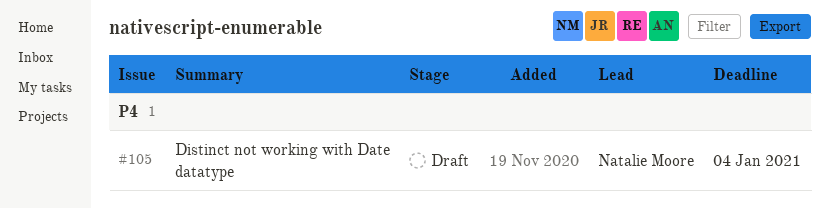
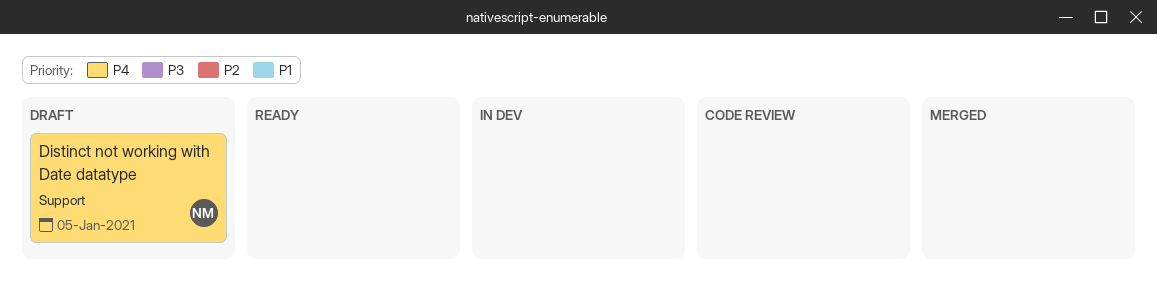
Distinct not working with Date datatype, due: Jan 4 -> Jan 5

